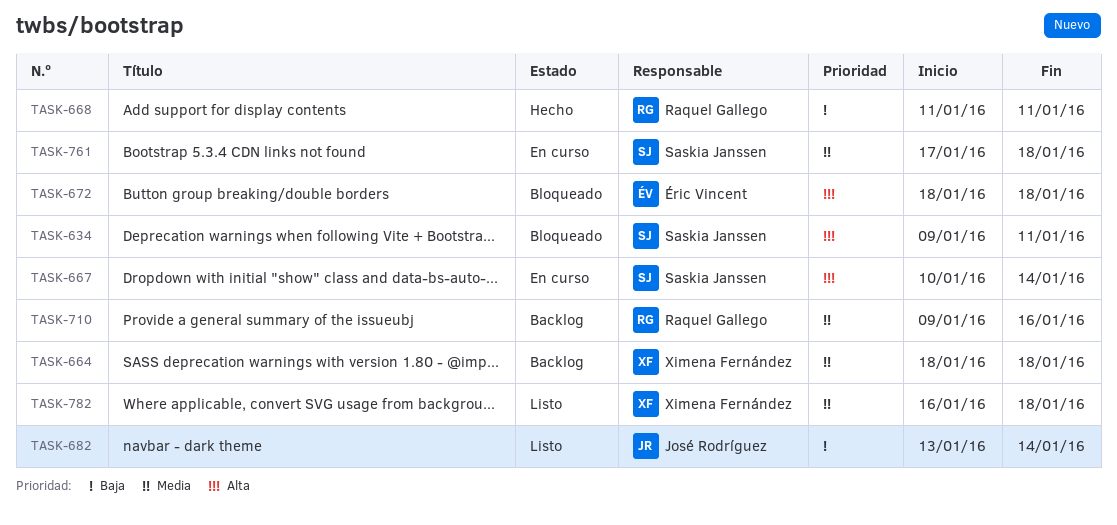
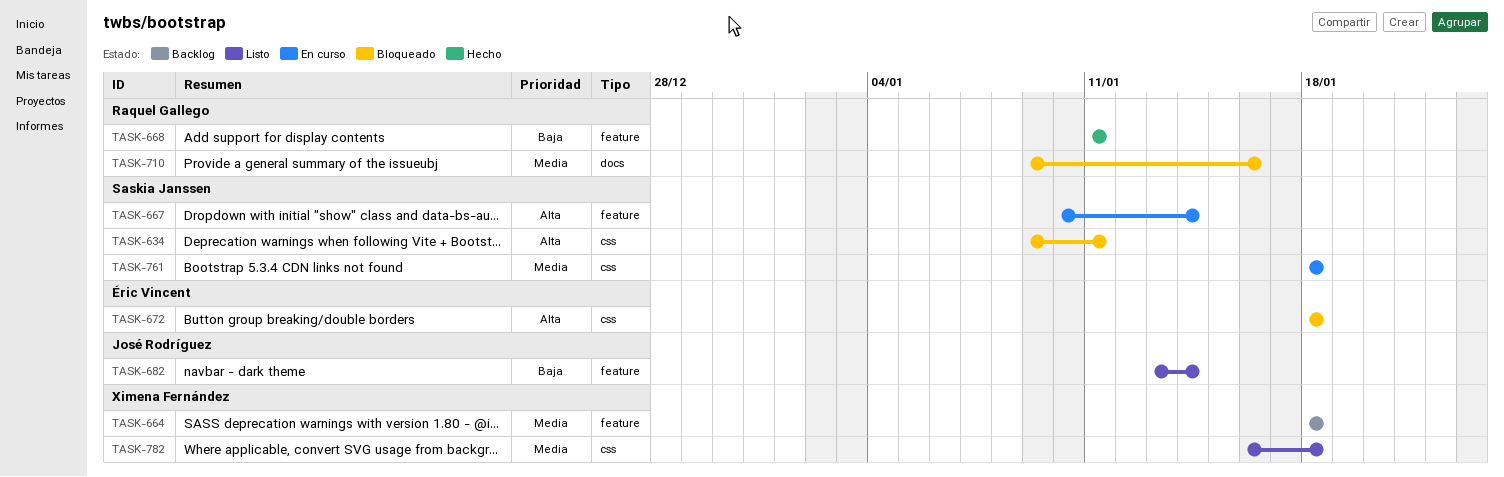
TASK-710, status: Backlog -> Bloqueado
TASK-761, start: Jan 17 -> Jan 18

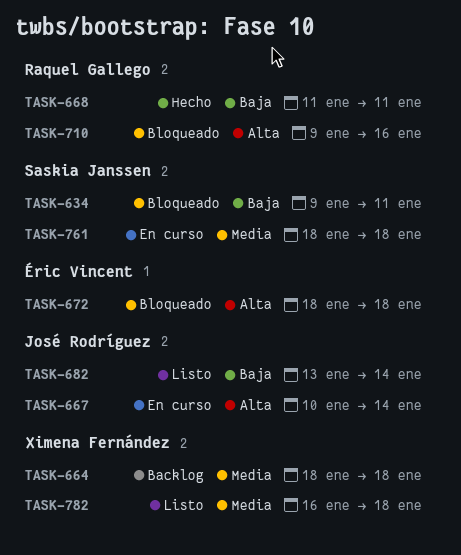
TASK-634, priority: Alta -> Baja
TASK-667, owner: Saskia Janssen -> José Rodríguez
TASK-710, priority: Media -> Alta

